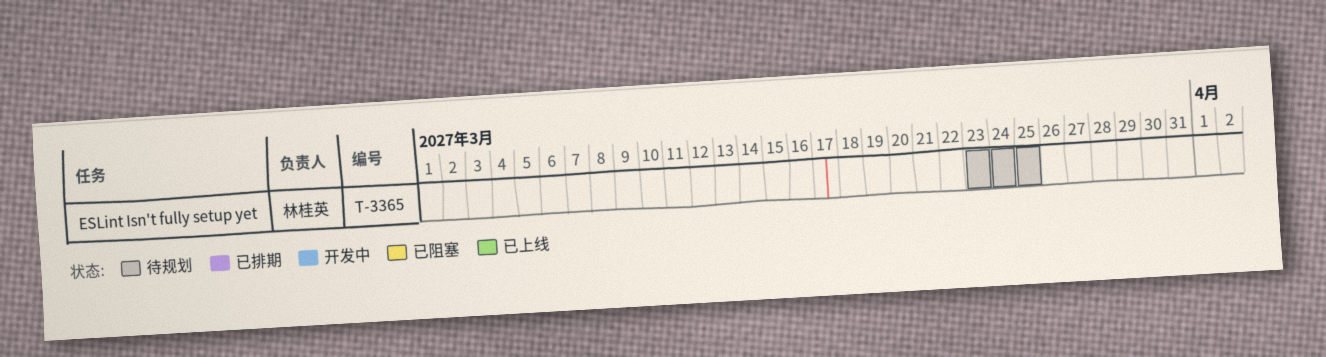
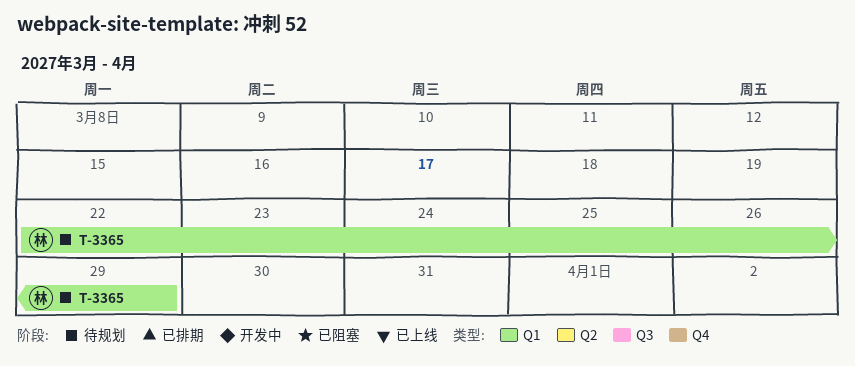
T-3365, start: Mar 23 -> Mar 22
T-3365, due: Mar 25 -> Mar 29

